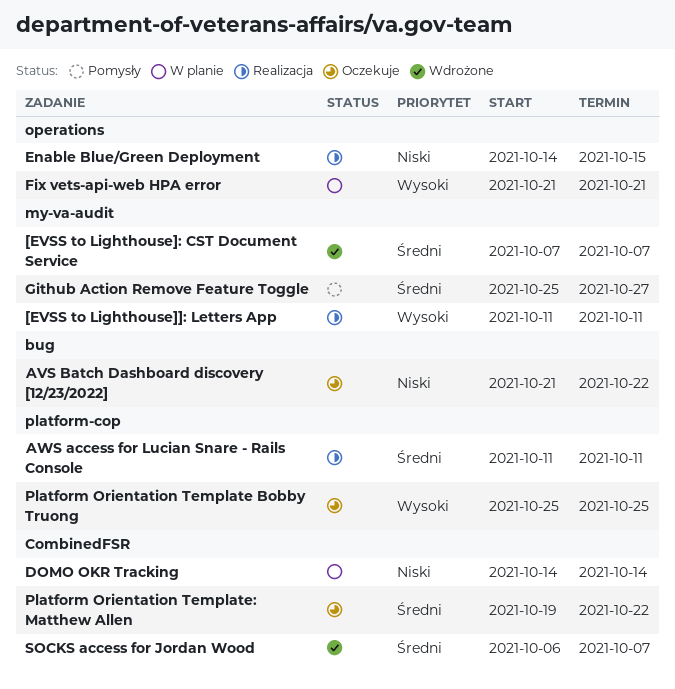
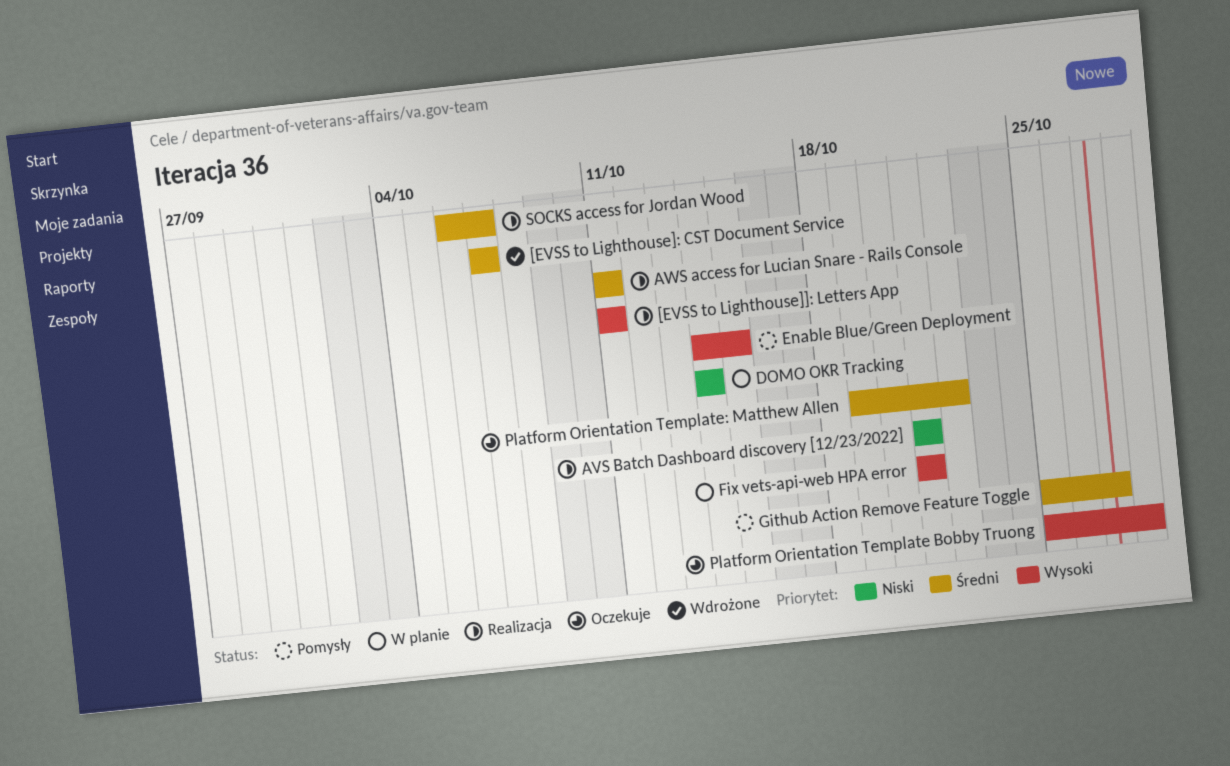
AVS Batch Dashboard discovery [12/23/2022], status: Oczekuje -> Realizacja
AVS Batch Dashboard discovery [12/23/2022], due: Oct 22 -> Oct 21
Enable Blue/Green Deployment, status: Realizacja -> Pomysły
Enable Blue/Green Deployment, priority: Niski -> Wysoki
Platform Orientation Template Bobby Truong, due: Oct 25 -> Oct 28
SOCKS access for Jordan Wood, status: Wdrożone -> Realizacja

